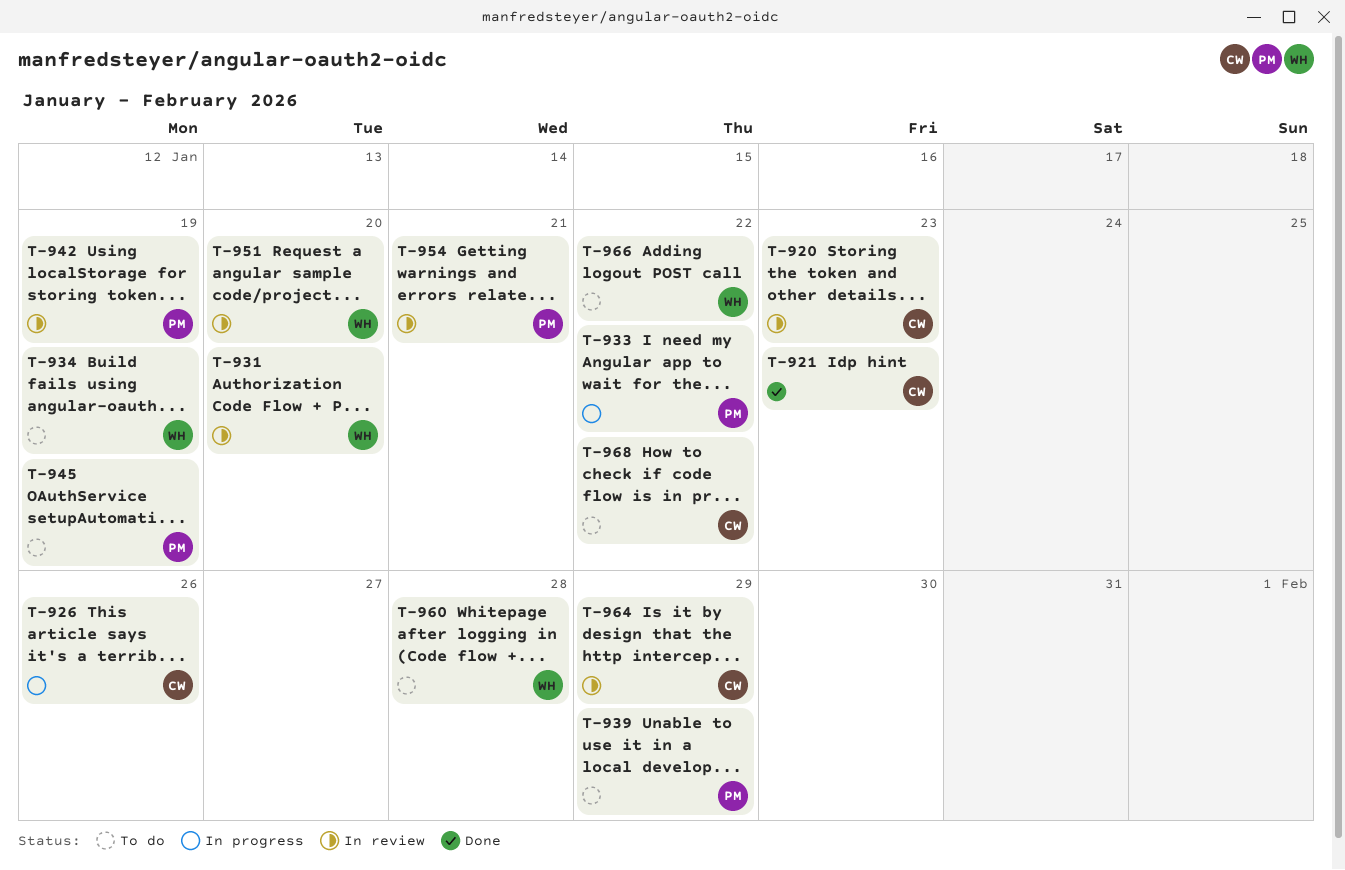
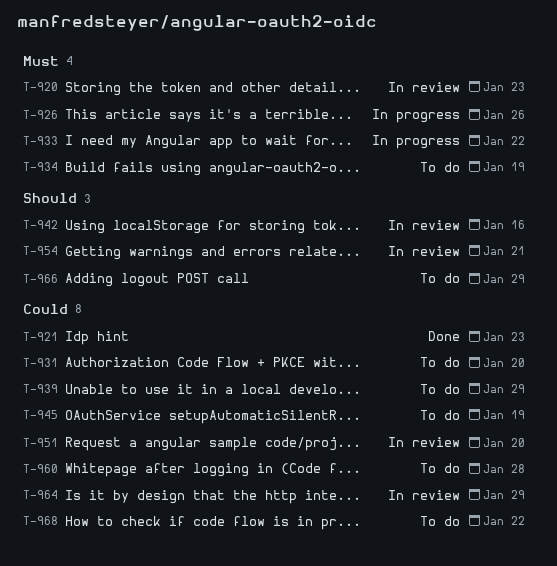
T-931, status: In review -> To do
T-942, due: Jan 19 -> Jan 16
T-966, due: Jan 22 -> Jan 29

